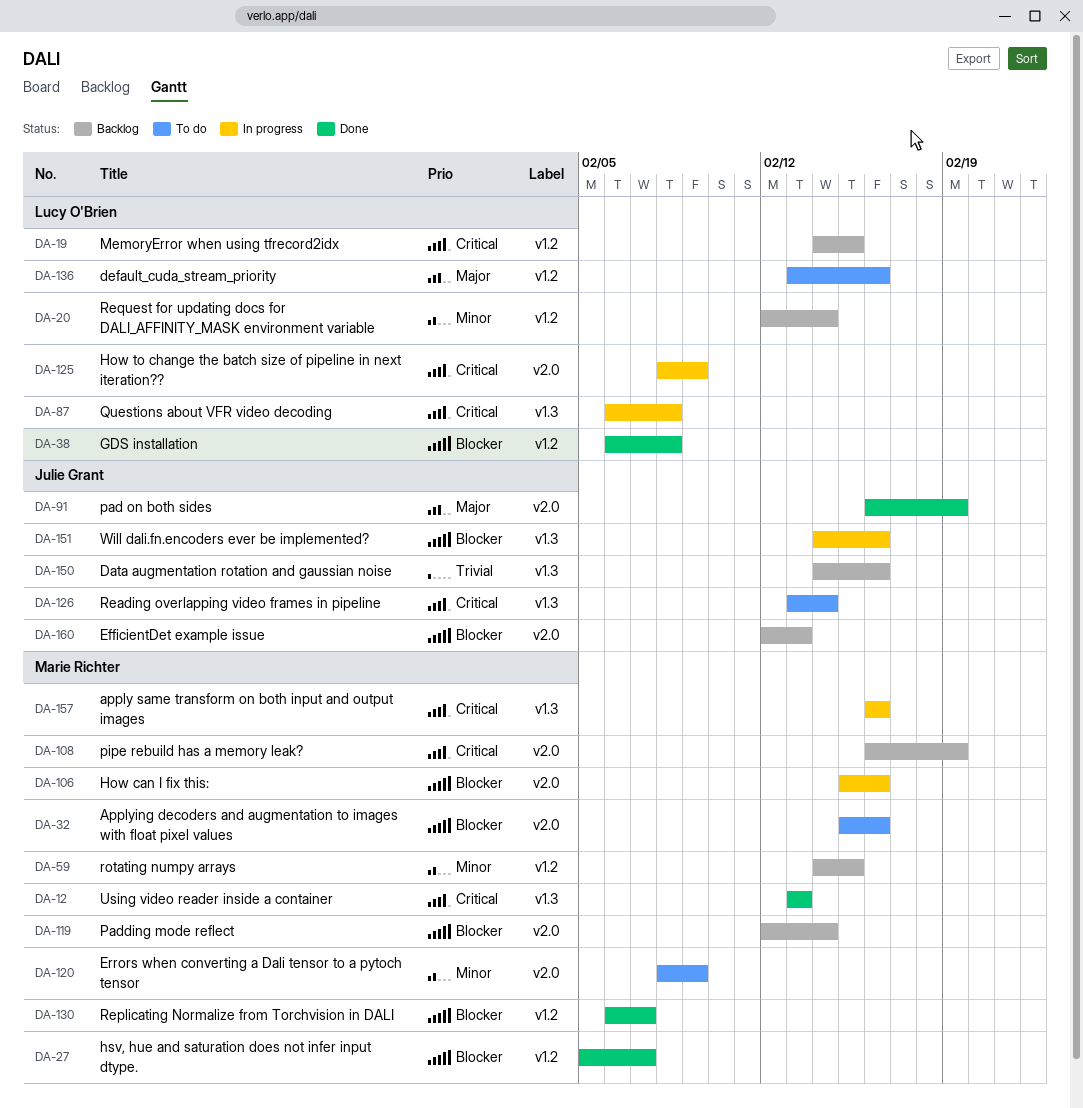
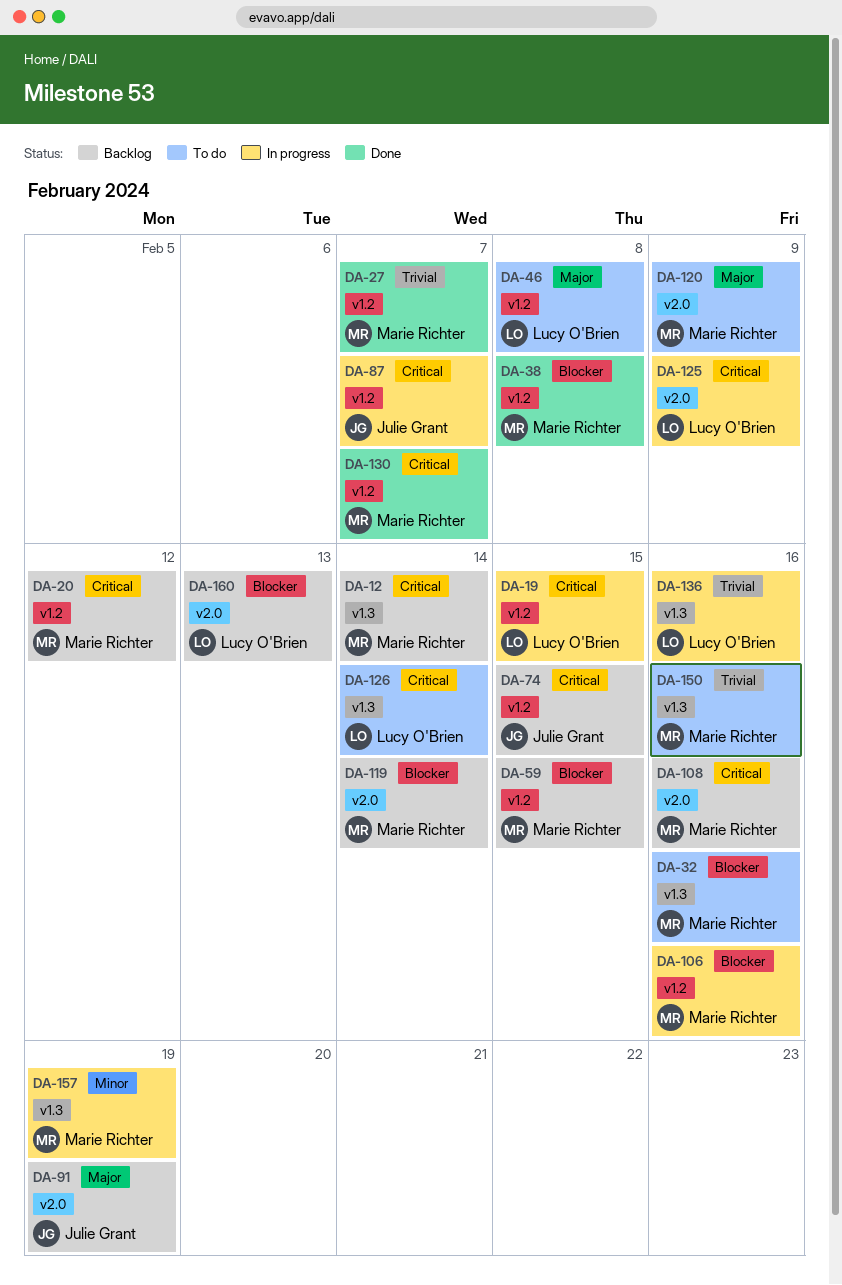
DA-12, status: Done -> Backlog
DA-12, due: Feb 13 -> Feb 14
DA-19, status: Backlog -> In progress
DA-20, owner: Lucy O'Brien -> Marie Richter
DA-20, priority: Minor -> Critical
DA-20, due: Feb 14 -> Feb 12
DA-27, priority: Blocker -> Trivial
DA-32, label: v2.0 -> v1.3
DA-38, owner: Lucy O'Brien -> Marie Richter
DA-46: none -> present
DA-59, priority: Minor -> Blocker
DA-74: none -> present
DA-87, owner: Lucy O'Brien -> Julie Grant
DA-87, label: v1.3 -> v1.2
DA-87, due: Feb 8 -> Feb 7
DA-91, status: Done -> Backlog
DA-106, label: v2.0 -> v1.2
DA-108, due: Feb 19 -> Feb 16
DA-120, priority: Minor -> Major
DA-126, owner: Julie Grant -> Lucy O'Brien
DA-130, priority: Blocker -> Critical
DA-136, status: To do -> In progress
DA-136, priority: Major -> Trivial
DA-136, label: v1.2 -> v1.3
DA-150, status: Backlog -> To do
DA-150, owner: Julie Grant -> Marie Richter
DA-151: present -> none
DA-157, priority: Critical -> Minor
DA-157, due: Feb 16 -> Feb 19
DA-160, owner: Julie Grant -> Lucy O'Brien

